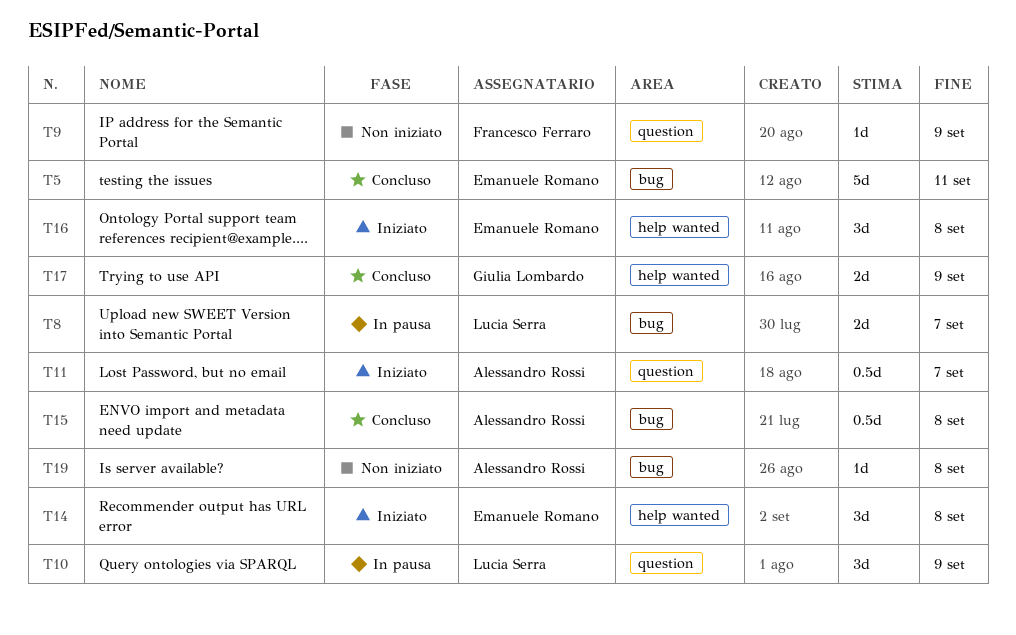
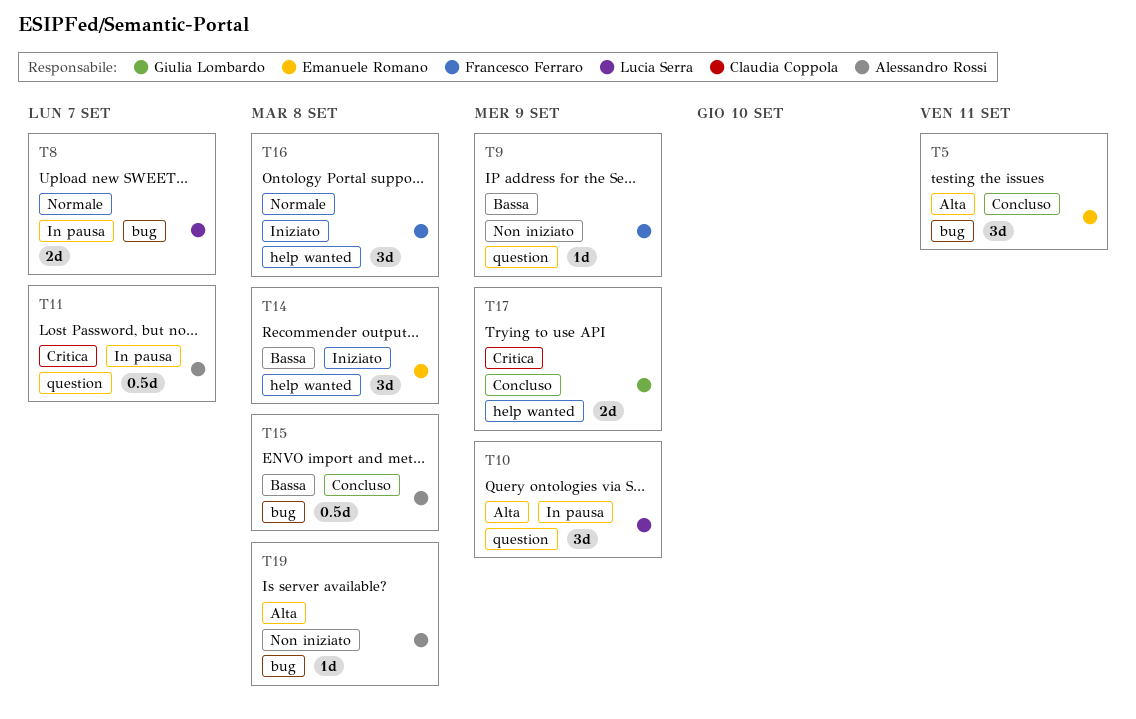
T5, estimate: 5d -> 3d
T11, status: Iniziato -> In pausa
T16, owner: Emanuele Romano -> Francesco Ferraro

